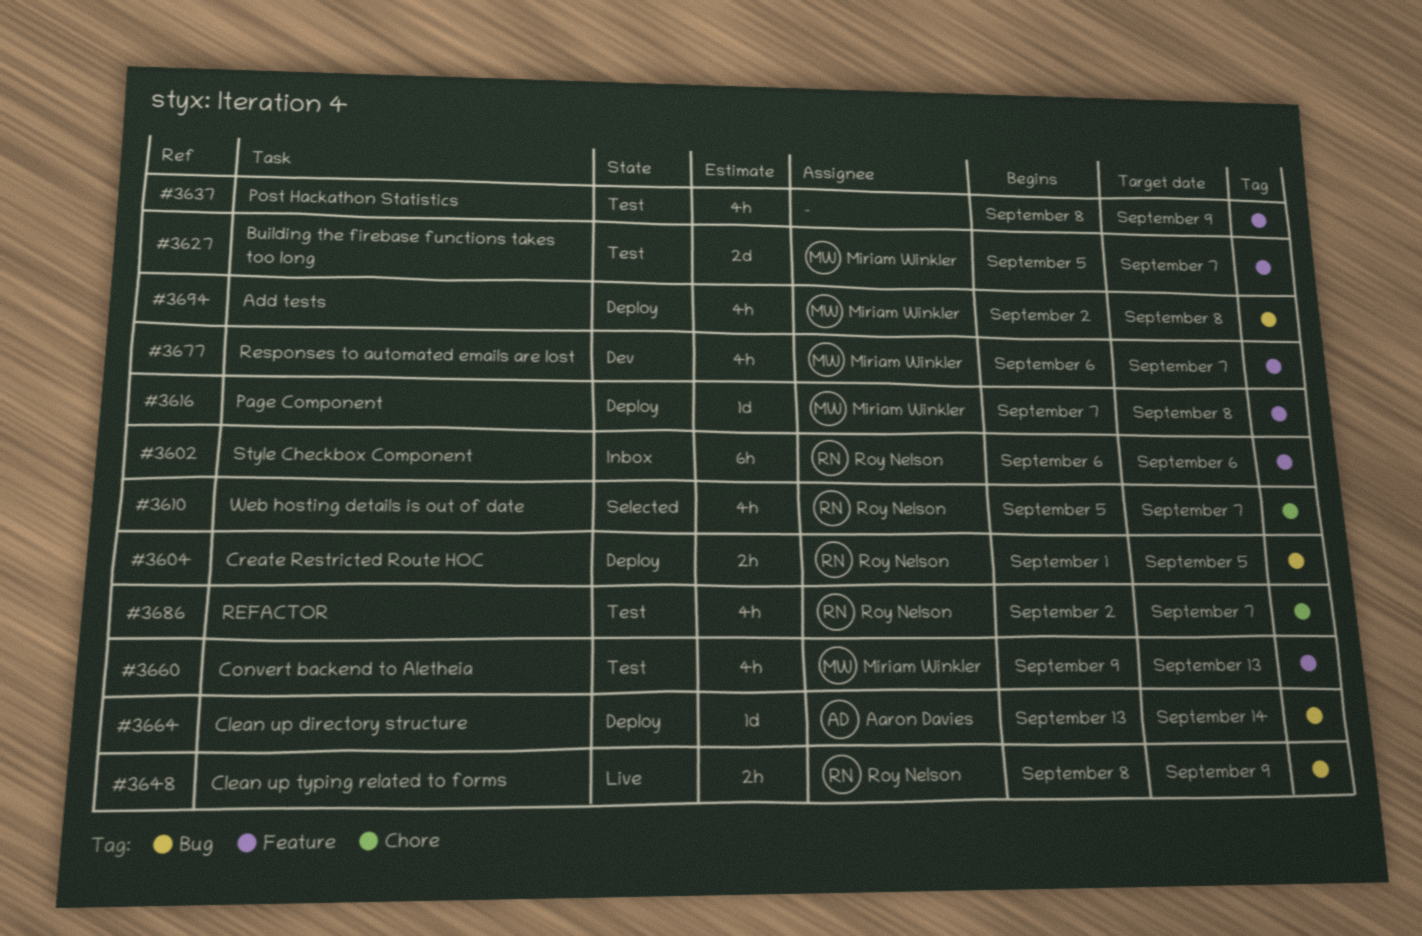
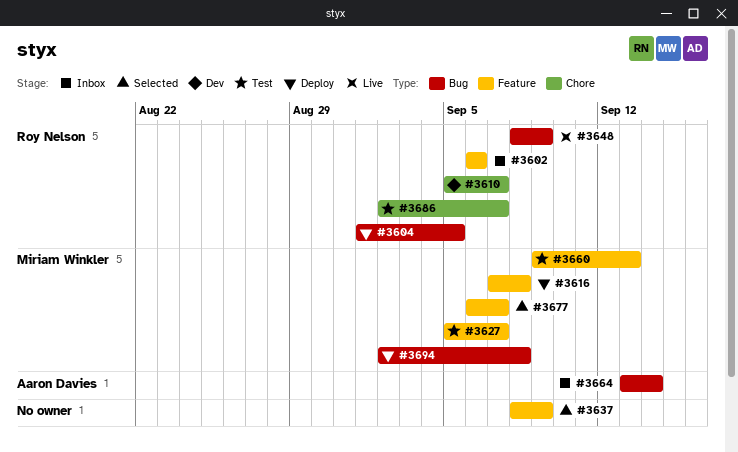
#3610, status: Selected -> Dev
#3637, status: Test -> Selected
#3664, status: Deploy -> Inbox
#3677, status: Dev -> Selected

